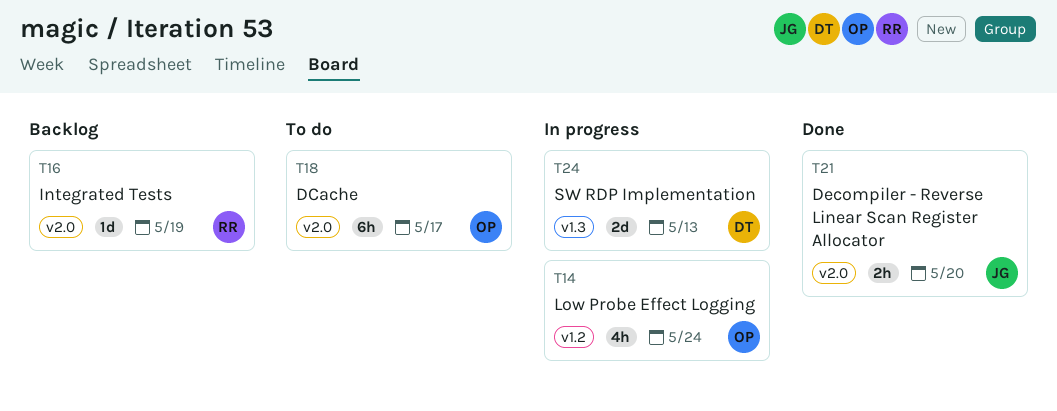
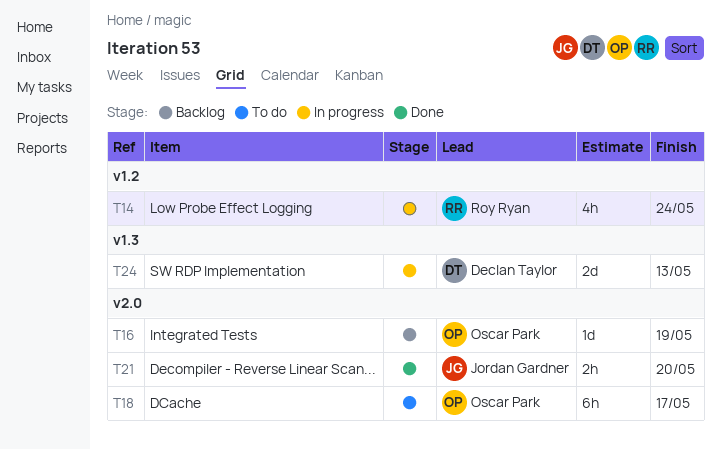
T14, owner: Oscar Park -> Roy Ryan
T16, owner: Roy Ryan -> Oscar Park

